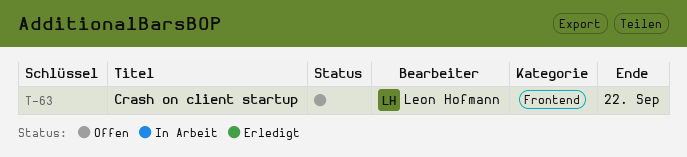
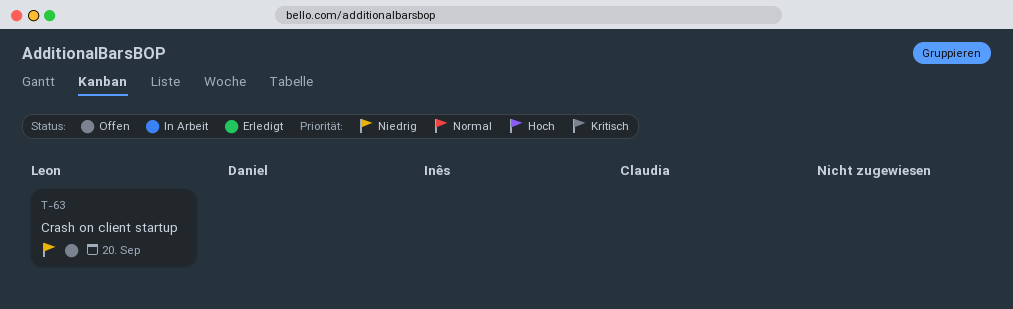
T-63, due: Sep 22 -> Sep 20

